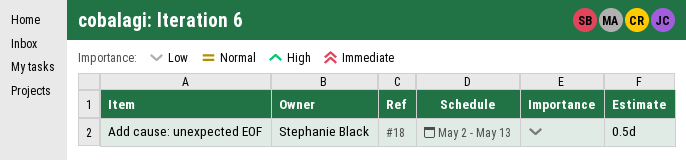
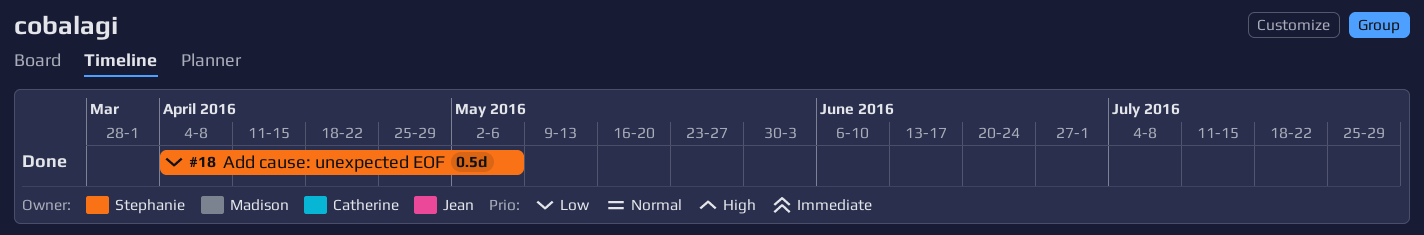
#18, start: May 2 -> Apr 4
#18, due: May 13 -> May 6

